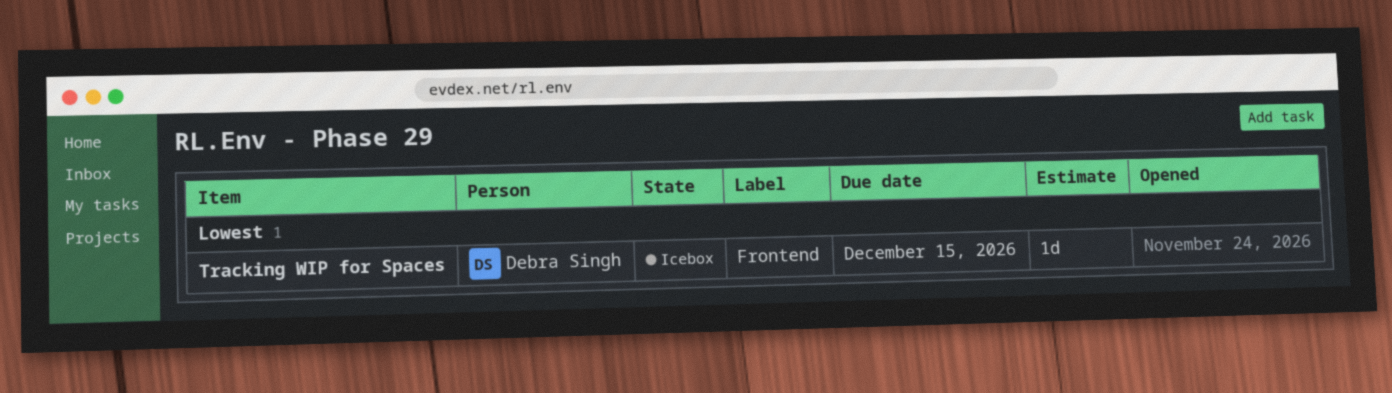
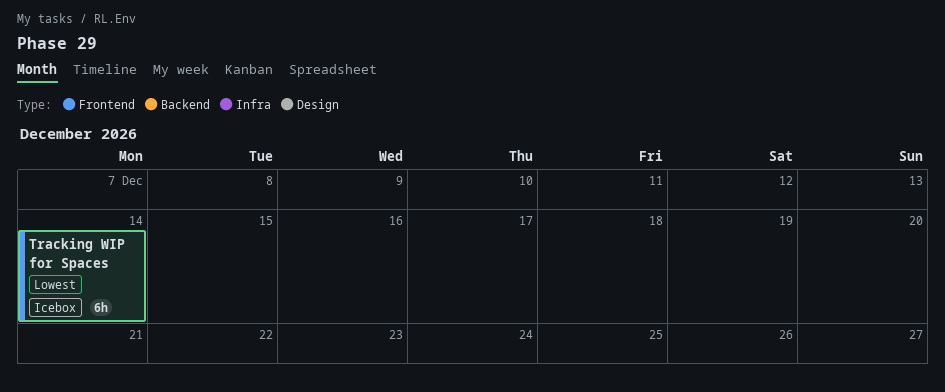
Tracking WIP for Spaces, estimate: 1d -> 6h
Tracking WIP for Spaces, due: Dec 15 -> Dec 14

